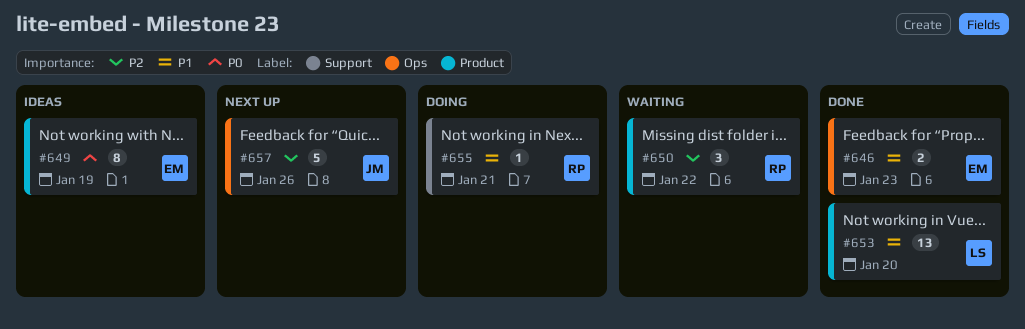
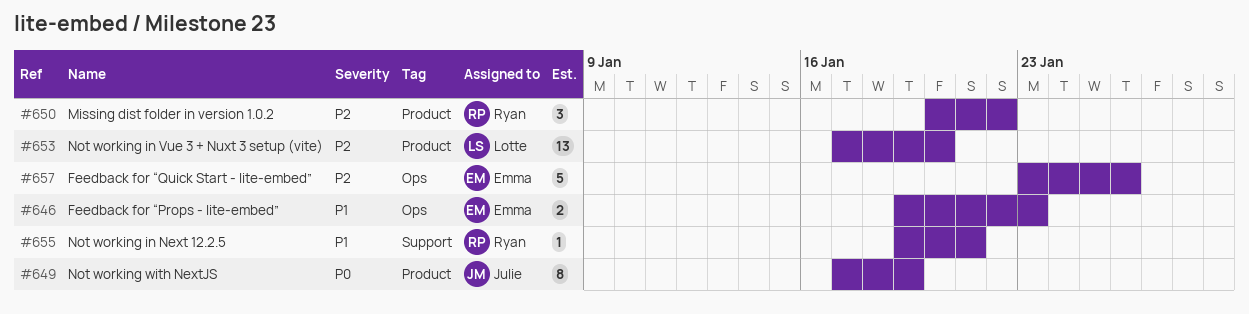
#649, owner: Emma -> Julie
#653, priority: P1 -> P2
#657, owner: Julie -> Emma

